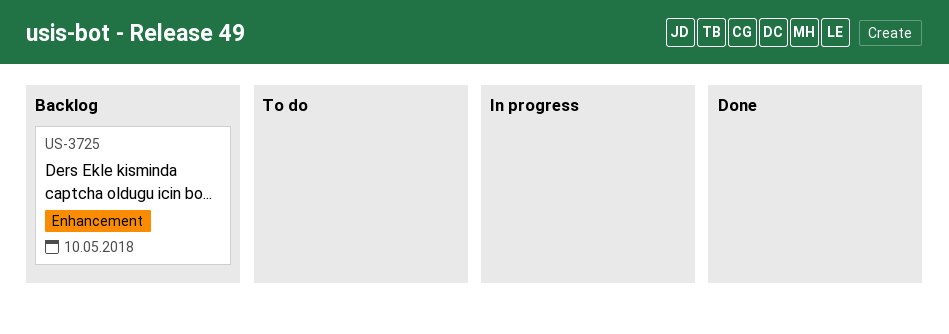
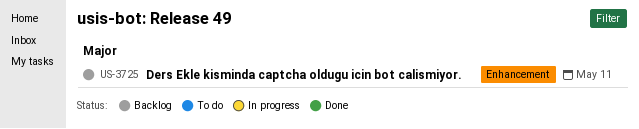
US-3725, due: May 10 -> May 11

